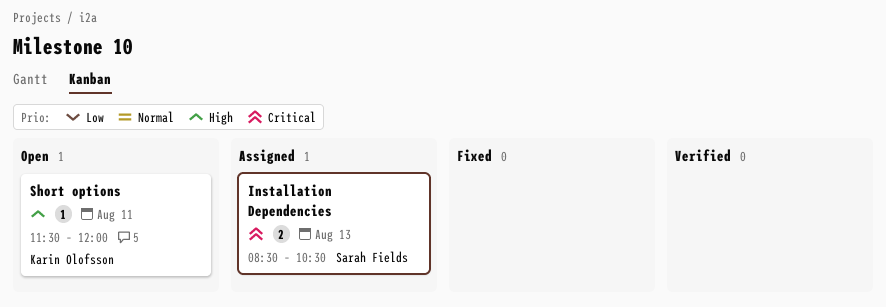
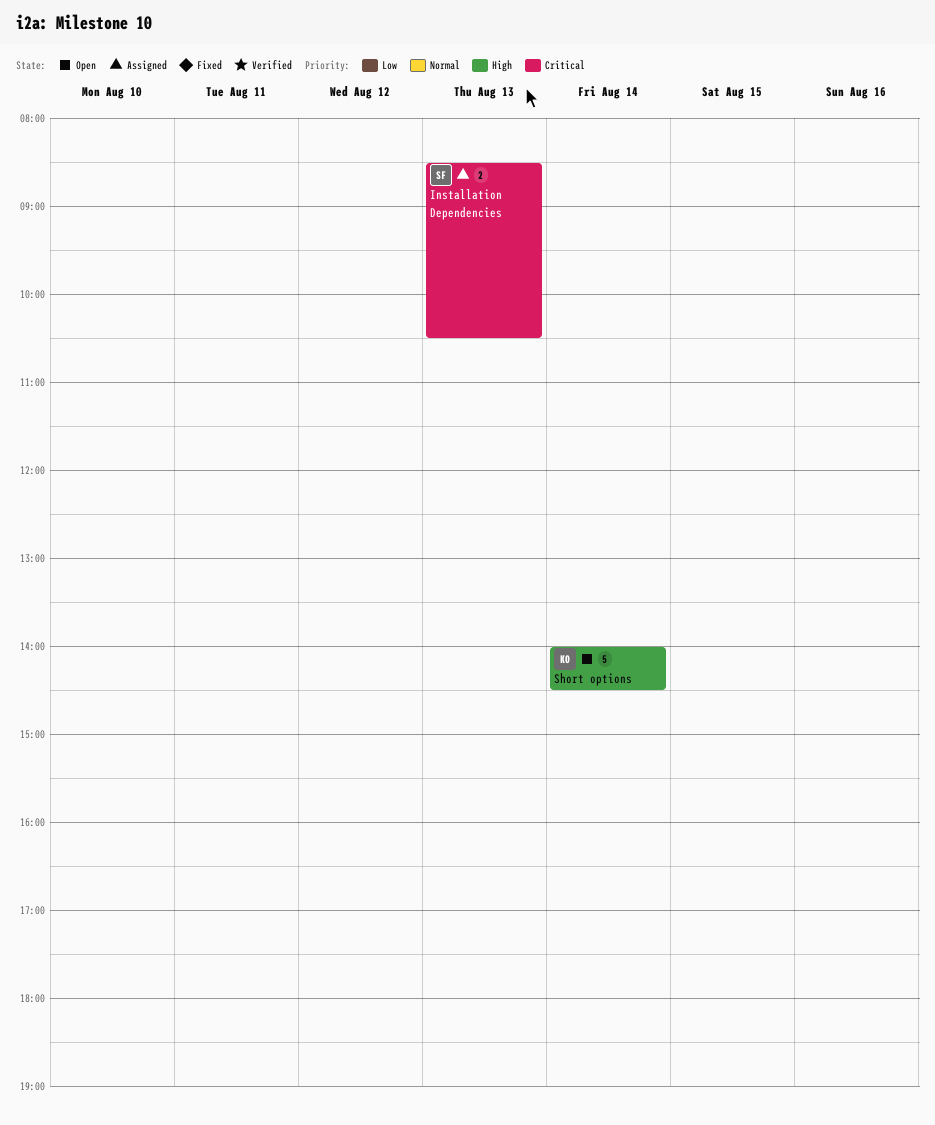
Short options, estimate: 1 -> 5
Short options, day: Aug 11 -> Aug 14
Short options, begins: 11:30 -> 14:00
Short options, ends: 12:00 -> 14:30

